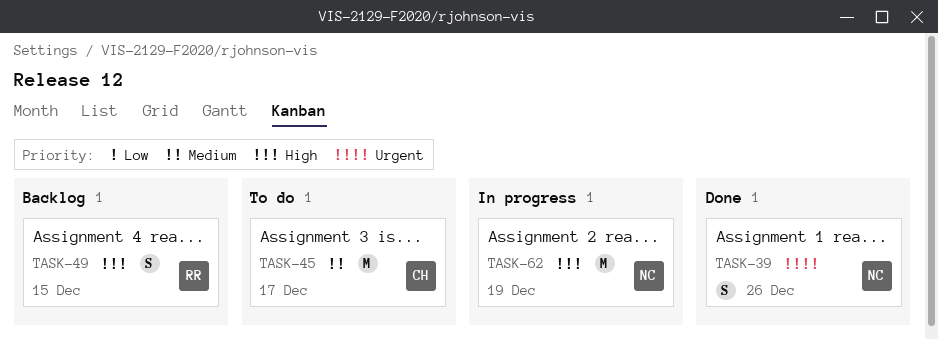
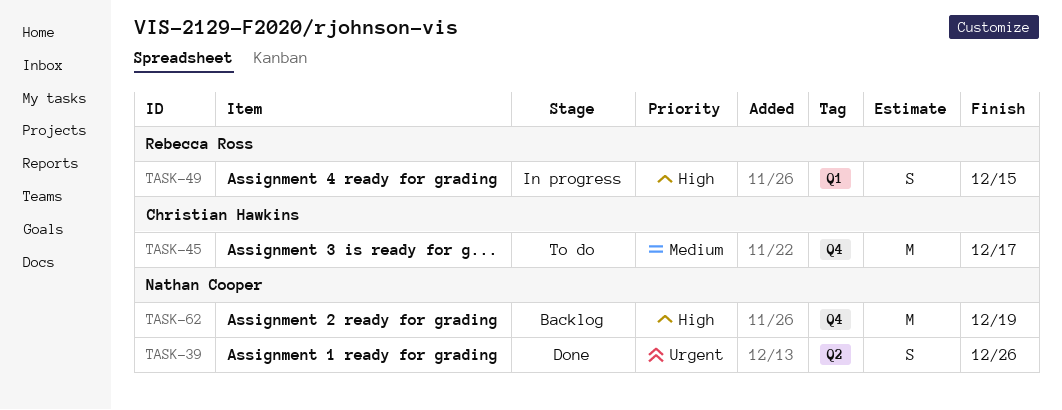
TASK-49, status: Backlog -> In progress
TASK-62, status: In progress -> Backlog

